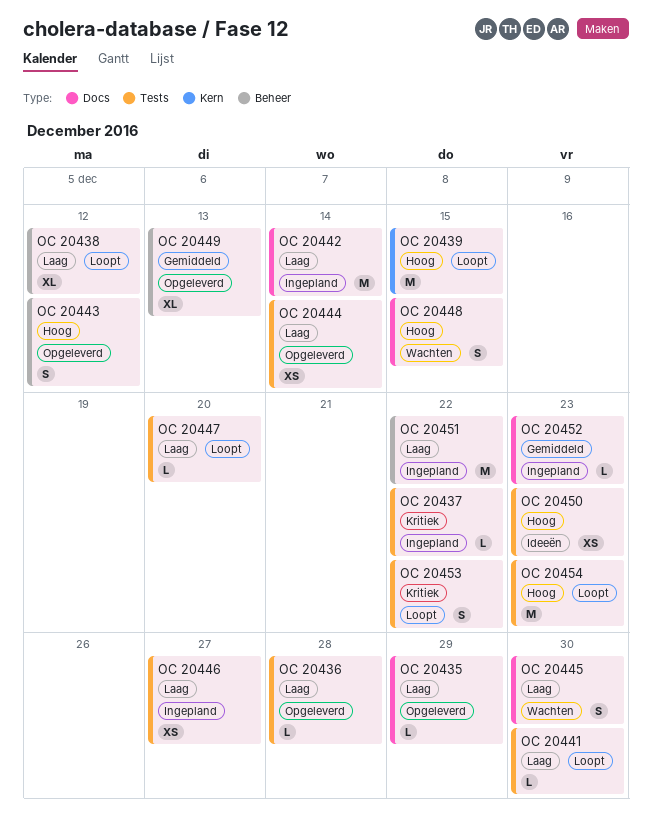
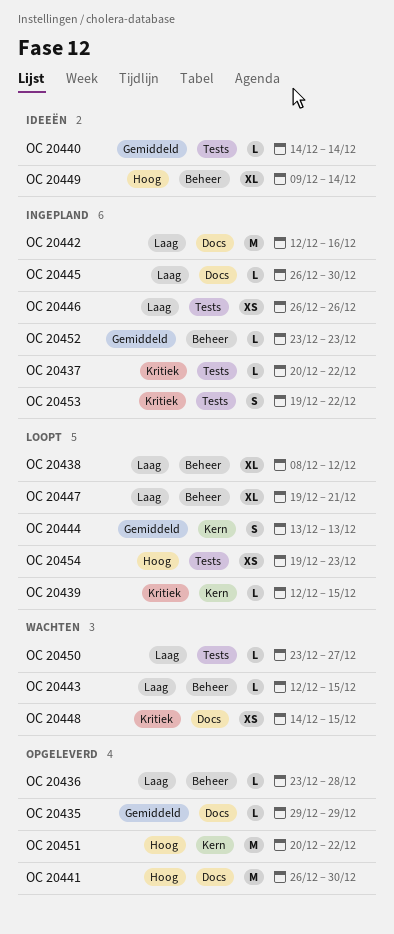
OC 20435, priority: Laag -> Gemiddeld
OC 20436, label: Tests -> Beheer
OC 20439, priority: Hoog -> Kritiek
OC 20439, estimate: M -> L
OC 20440: none -> present
OC 20441, status: Loopt -> Opgeleverd
OC 20441, priority: Laag -> Hoog
OC 20441, label: Tests -> Docs
OC 20441, estimate: L -> M
OC 20442, due: Dec 14 -> Dec 16
OC 20443, status: Opgeleverd -> Wachten
OC 20443, priority: Hoog -> Laag
OC 20443, estimate: S -> L
OC 20443, due: Dec 12 -> Dec 15
OC 20444, status: Opgeleverd -> Loopt
OC 20444, priority: Laag -> Gemiddeld
OC 20444, label: Tests -> Kern
OC 20444, estimate: XS -> S
OC 20444, due: Dec 14 -> Dec 13
OC 20445, status: Wachten -> Ingepland
OC 20445, estimate: S -> L
OC 20446, due: Dec 27 -> Dec 26
OC 20447, label: Tests -> Beheer
OC 20447, estimate: L -> XL
OC 20447, due: Dec 20 -> Dec 21
OC 20448, priority: Hoog -> Kritiek
OC 20448, estimate: S -> XS
OC 20449, status: Opgeleverd -> Ideeën
OC 20449, priority: Gemiddeld -> Hoog
OC 20449, due: Dec 13 -> Dec 14
OC 20450, status: Ideeën -> Wachten
OC 20450, priority: Hoog -> Laag
OC 20450, estimate: XS -> L
OC 20450, due: Dec 23 -> Dec 27
OC 20451, status: Ingepland -> Opgeleverd
OC 20451, priority: Laag -> Hoog
OC 20451, label: Beheer -> Kern
OC 20452, label: Docs -> Beheer
OC 20453, status: Loopt -> Ingepland
OC 20454, estimate: M -> XS

